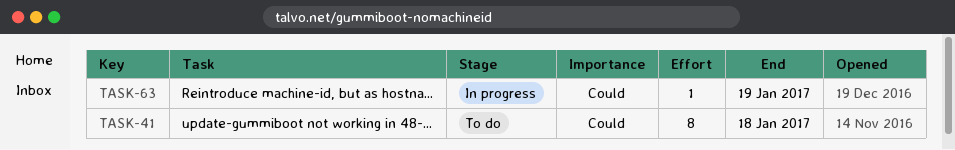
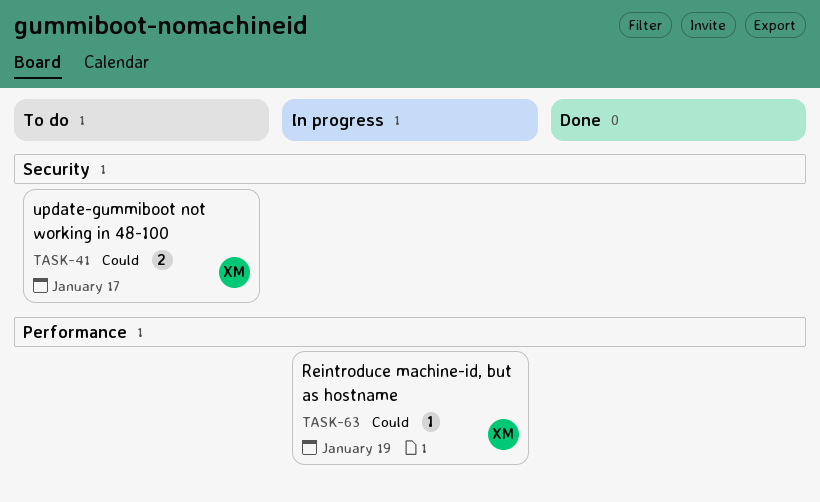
TASK-41, estimate: 8 -> 2
TASK-41, due: Jan 18 -> Jan 17

